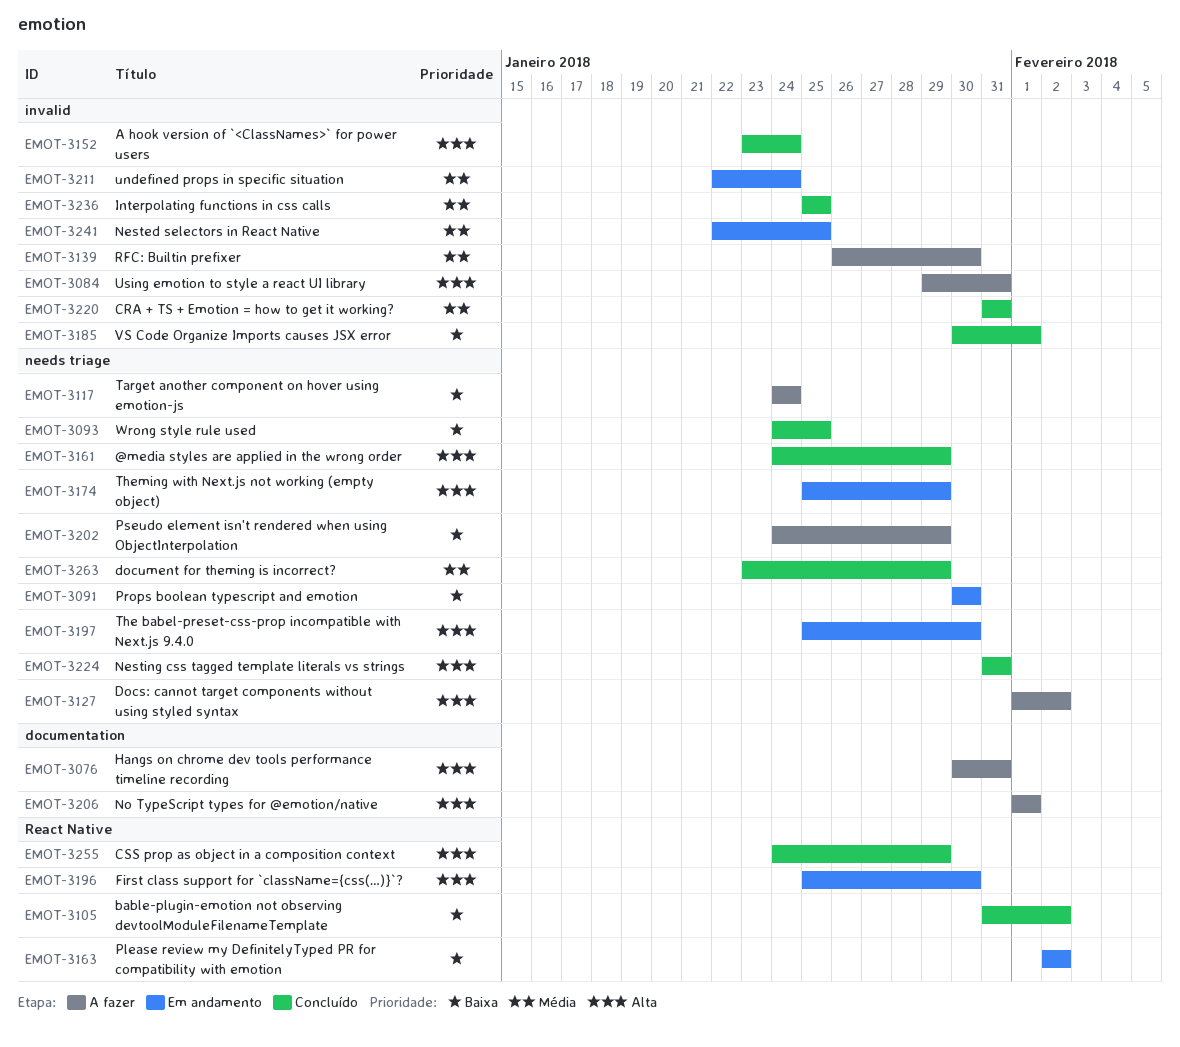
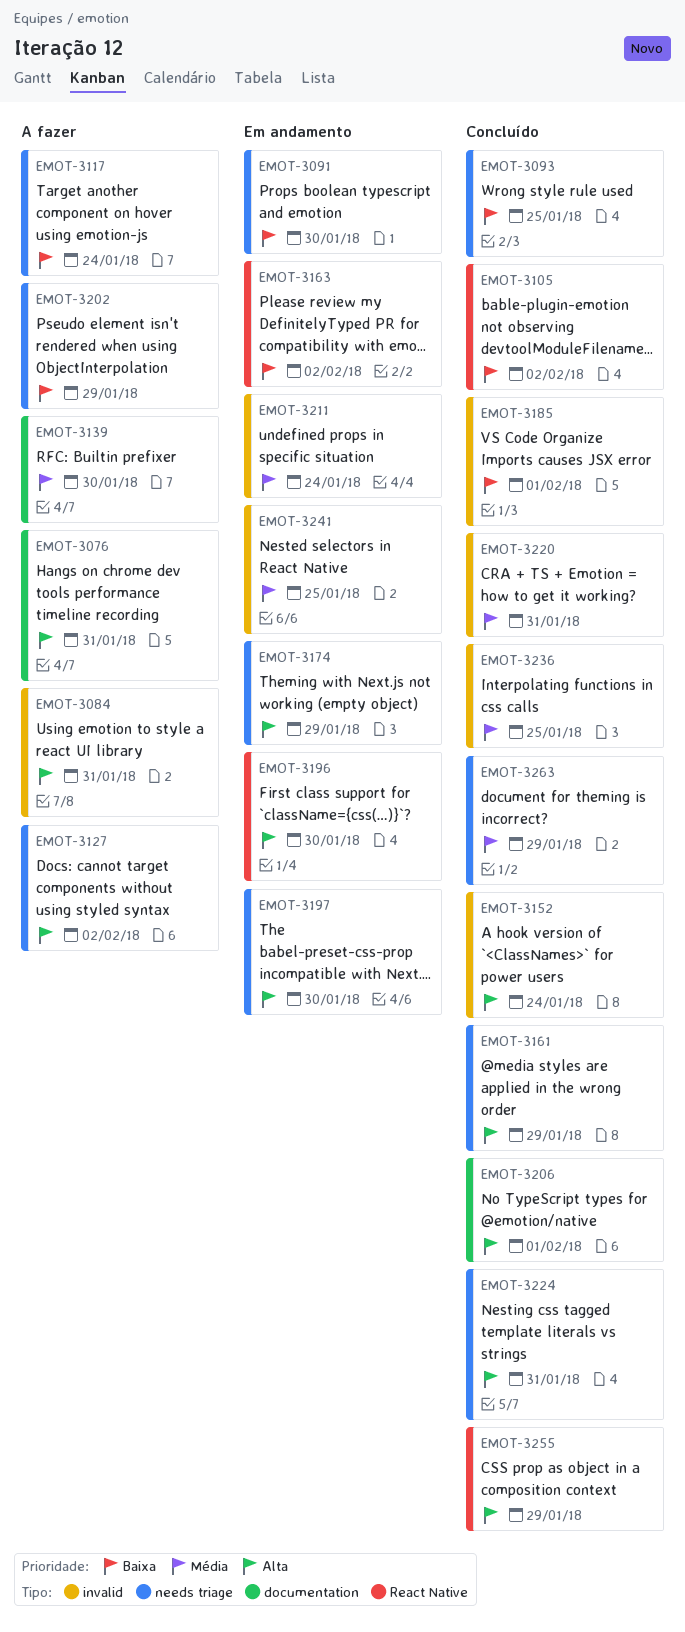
EMOT-3139, label: invalid -> documentation
EMOT-3206, status: A fazer -> Concluído

